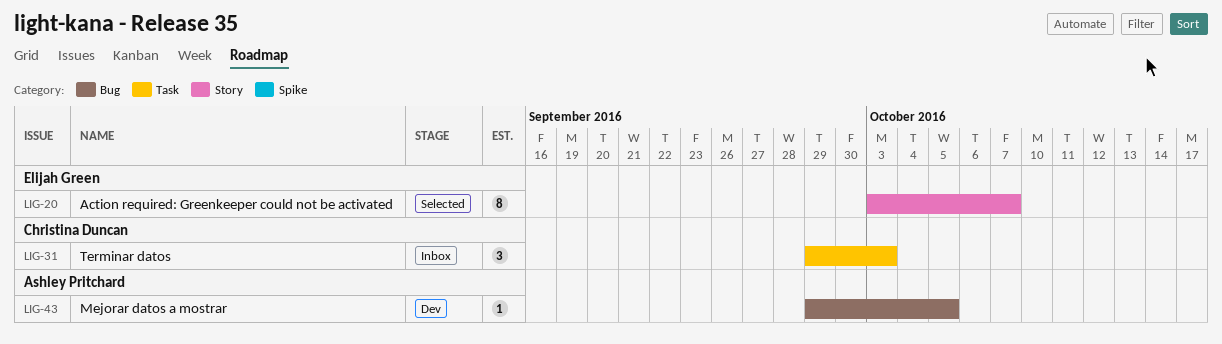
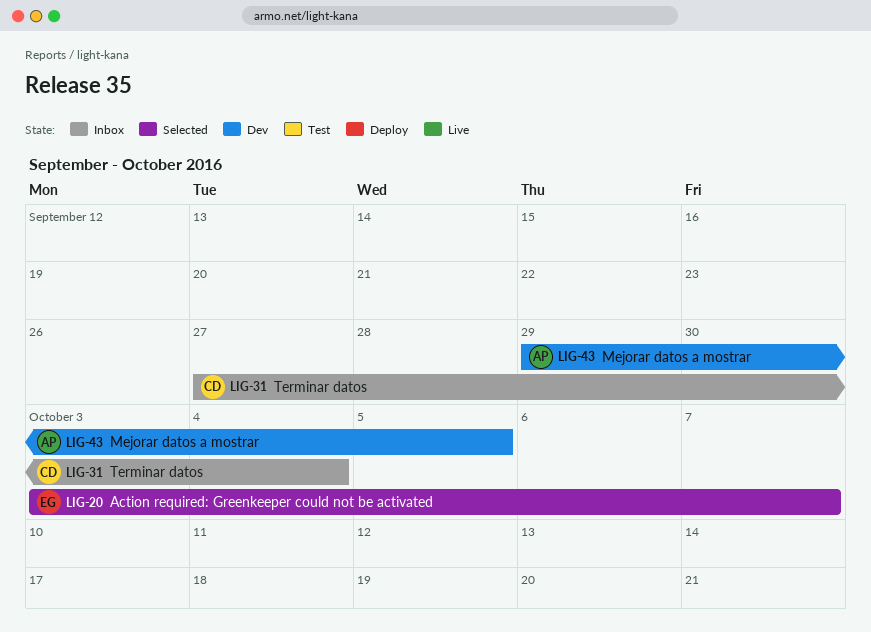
LIG-31, start: Sep 29 -> Sep 27
LIG-31, due: Oct 3 -> Oct 4

